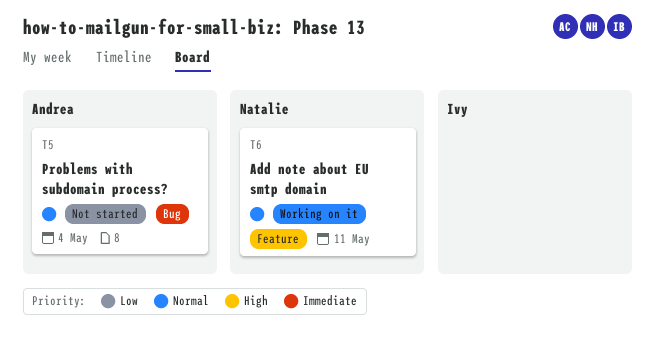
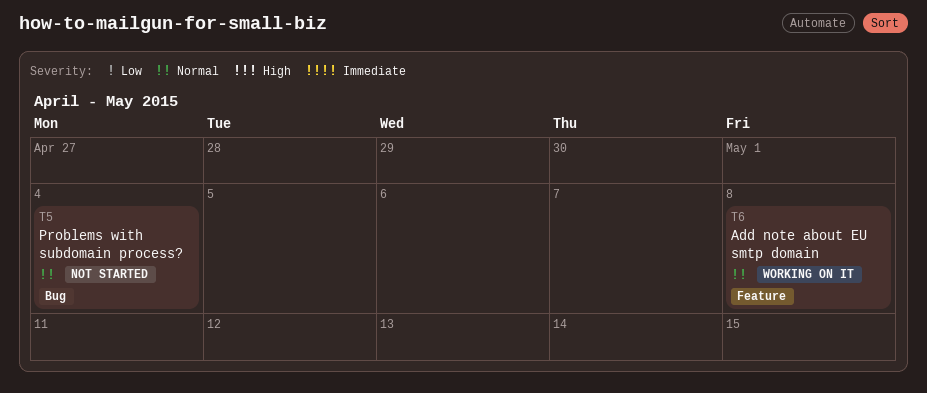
T6, due: May 11 -> May 8

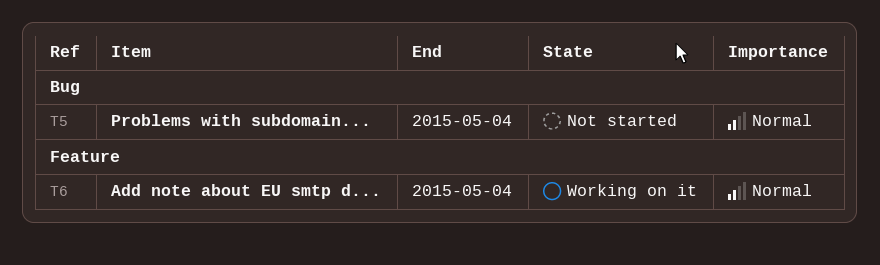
T6, due: May 8 -> May 4

